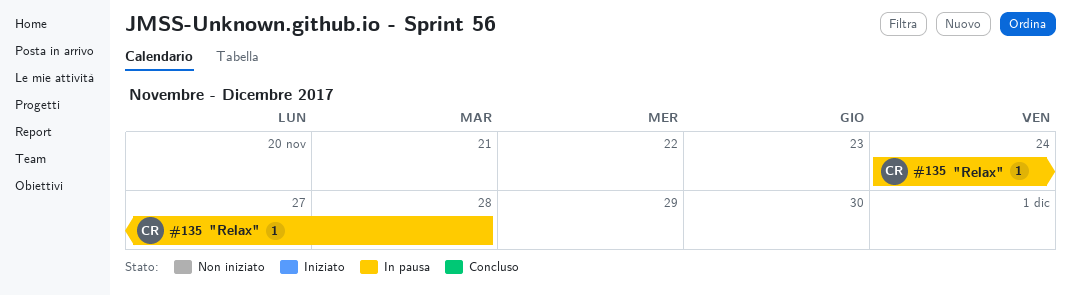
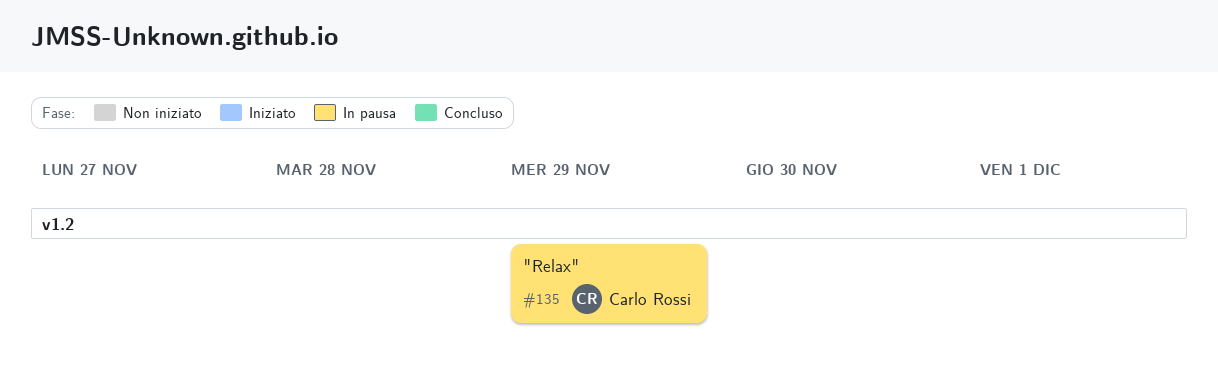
#135, due: Nov 28 -> Nov 29

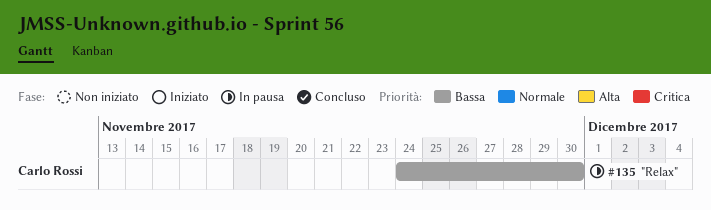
#135, due: Nov 29 -> Nov 30

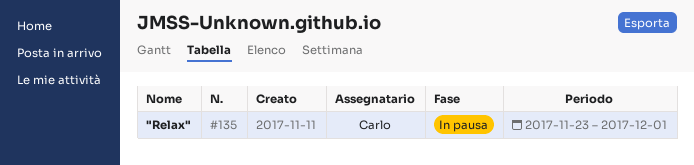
#135, start: Nov 24 -> Nov 23
#135, due: Nov 30 -> Dec 1

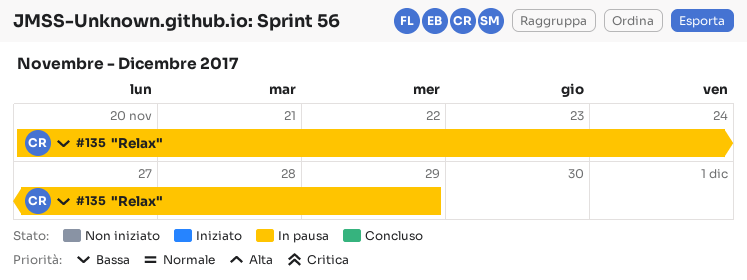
#135, start: Nov 23 -> Nov 20
#135, due: Dec 1 -> Nov 29

